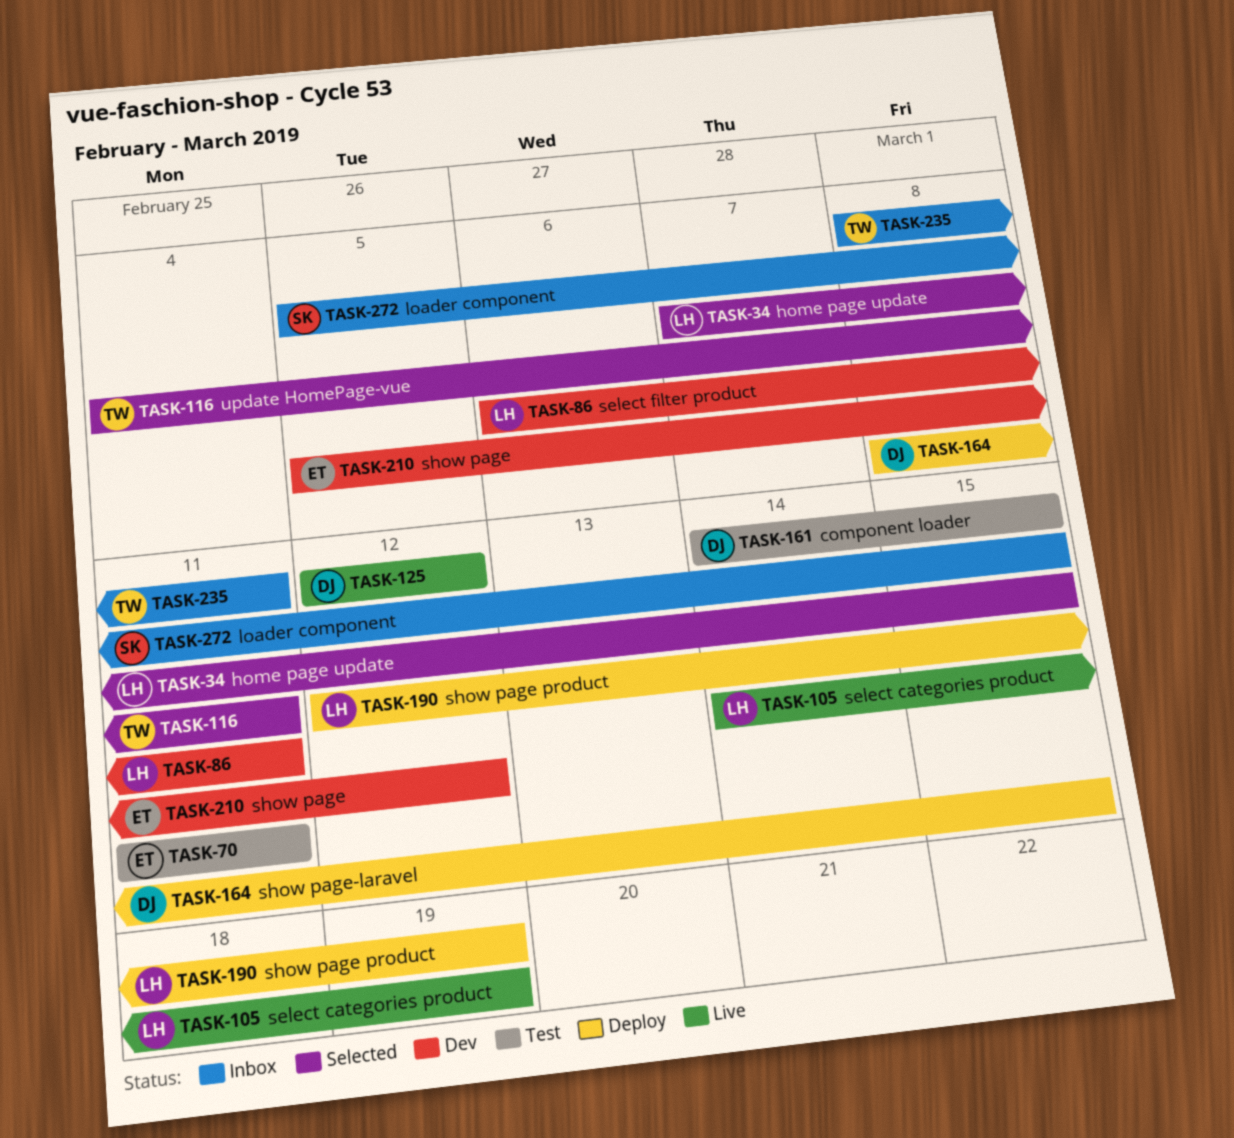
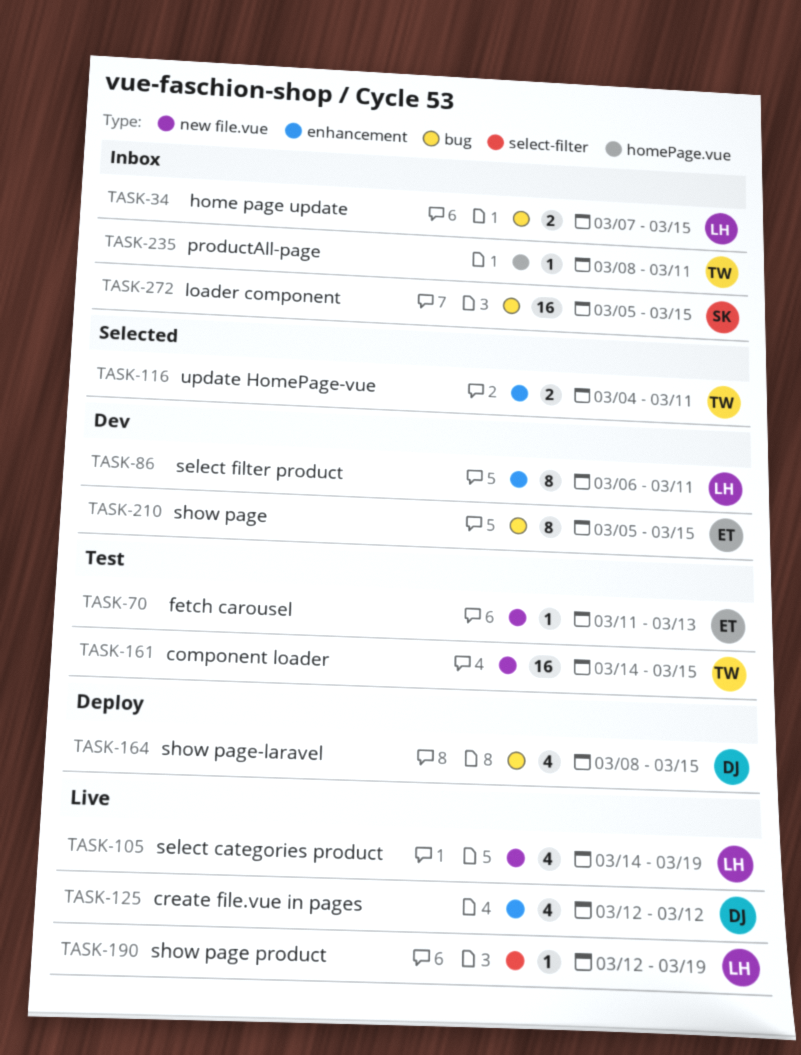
TASK-34, status: Selected -> Inbox
TASK-70, due: Mar 11 -> Mar 13
TASK-161, owner: DJ -> TW
TASK-190, status: Deploy -> Live
TASK-210, due: Mar 12 -> Mar 15

